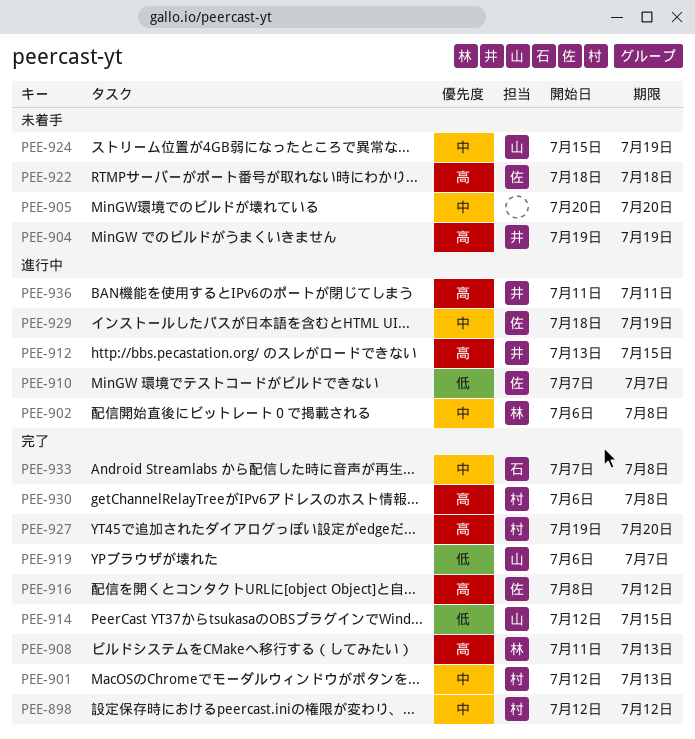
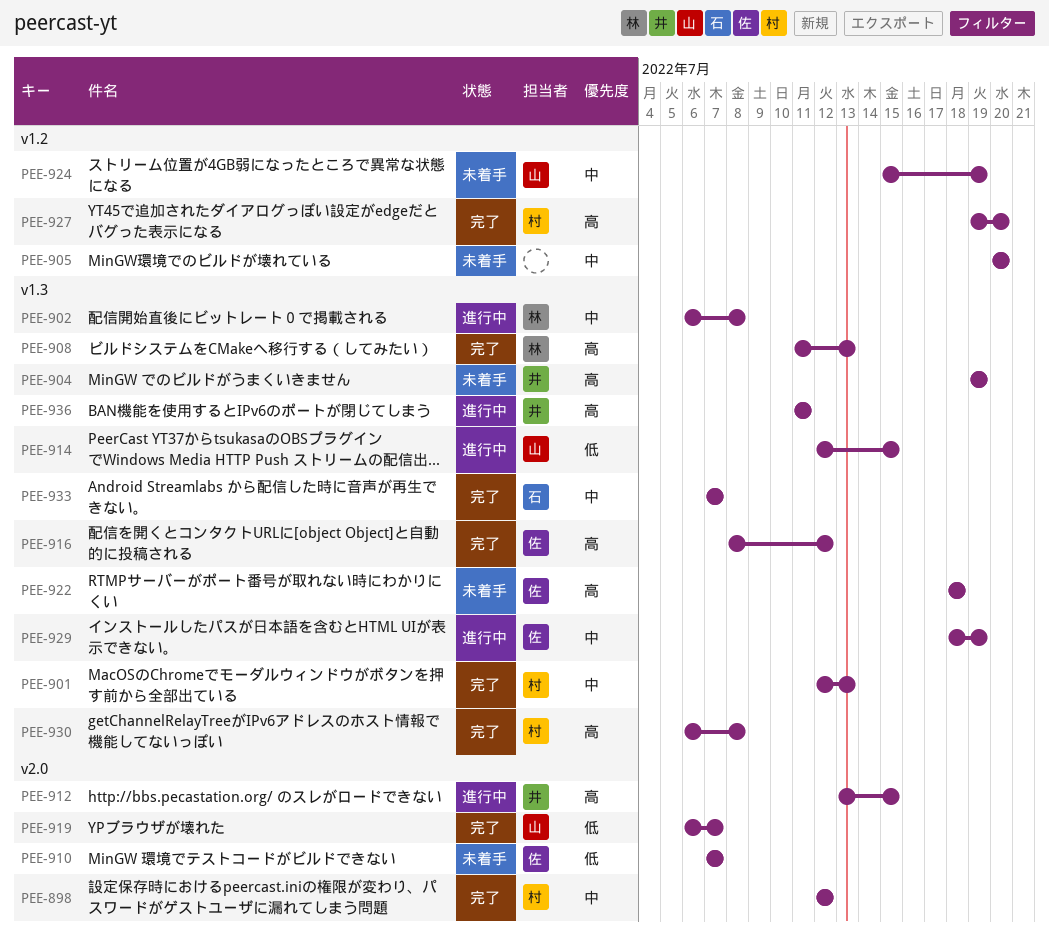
PEE-910, status: 進行中 -> 未着手
PEE-914, status: 完了 -> 進行中
PEE-933, due: Jul 8 -> Jul 7

